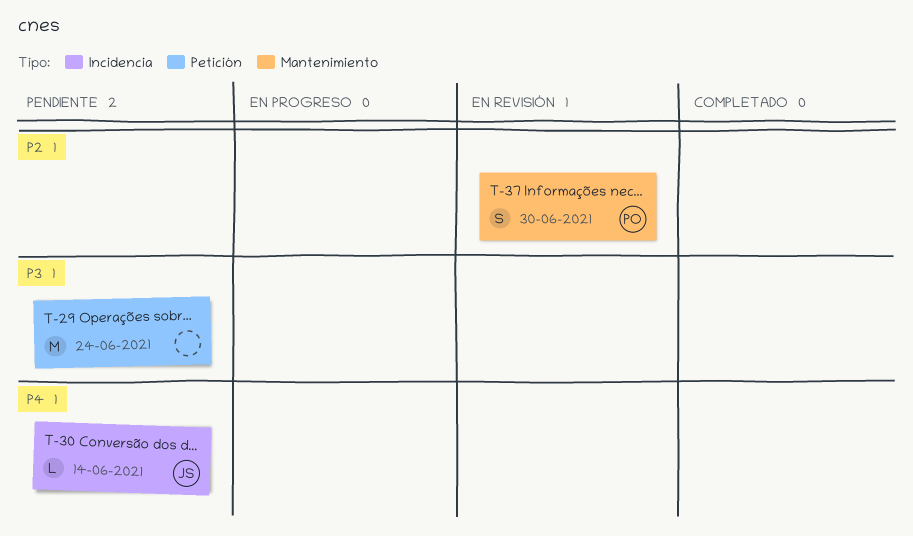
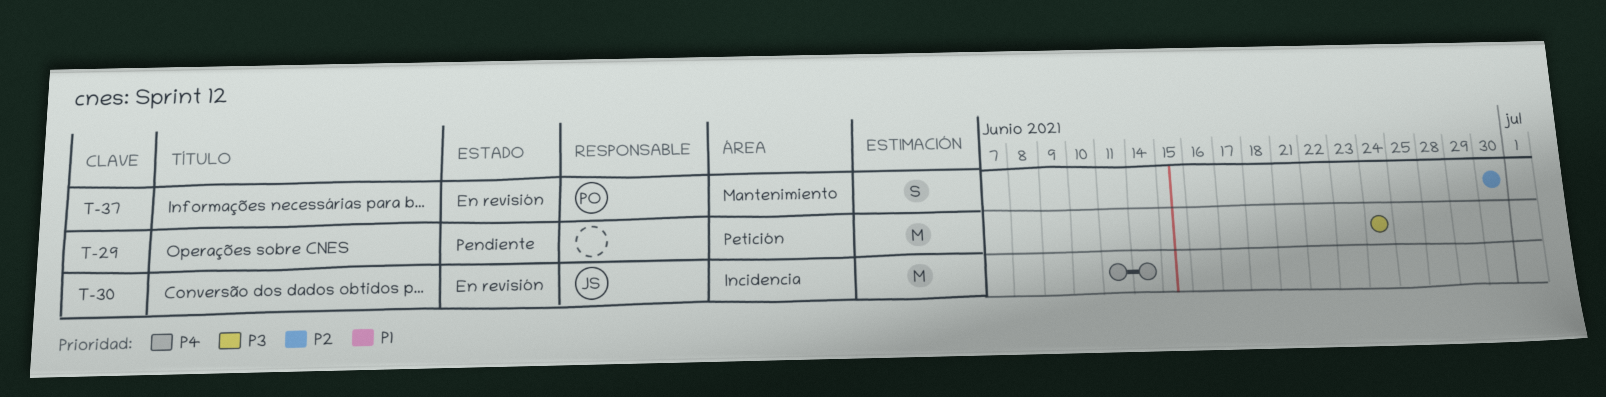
T-30, status: Pendiente -> En revisión
T-30, estimate: L -> M

